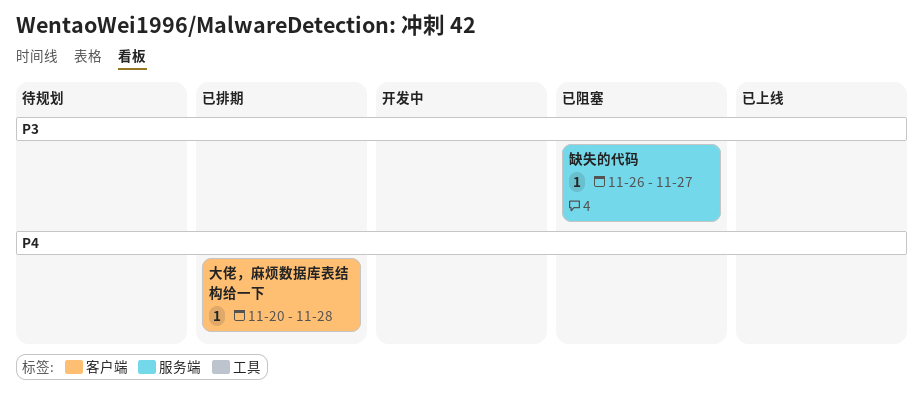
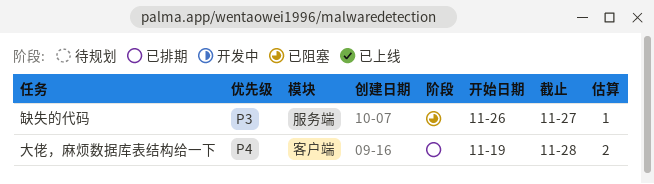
大佬，麻烦数据库表结构给一下, estimate: 1 -> 2
大佬，麻烦数据库表结构给一下, start: Nov 20 -> Nov 19

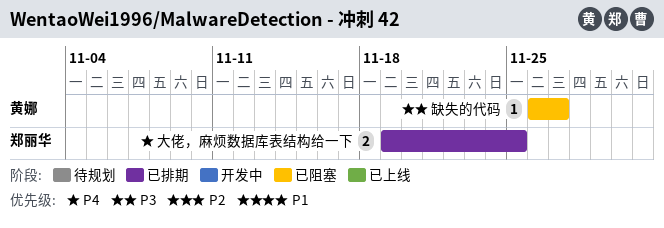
大佬，麻烦数据库表结构给一下, due: Nov 28 -> Nov 25

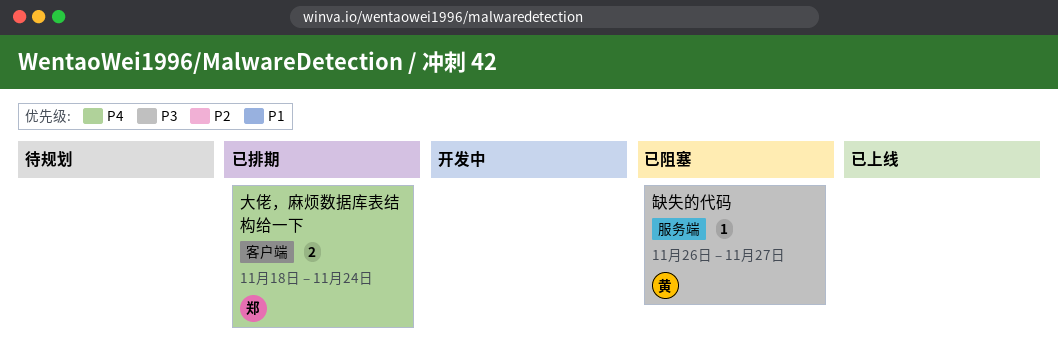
大佬，麻烦数据库表结构给一下, start: Nov 19 -> Nov 18
大佬，麻烦数据库表结构给一下, due: Nov 25 -> Nov 24

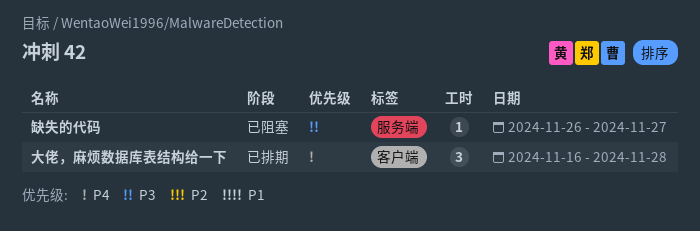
大佬，麻烦数据库表结构给一下, estimate: 2 -> 3
大佬，麻烦数据库表结构给一下, start: Nov 18 -> Nov 16
大佬，麻烦数据库表结构给一下, due: Nov 24 -> Nov 28

